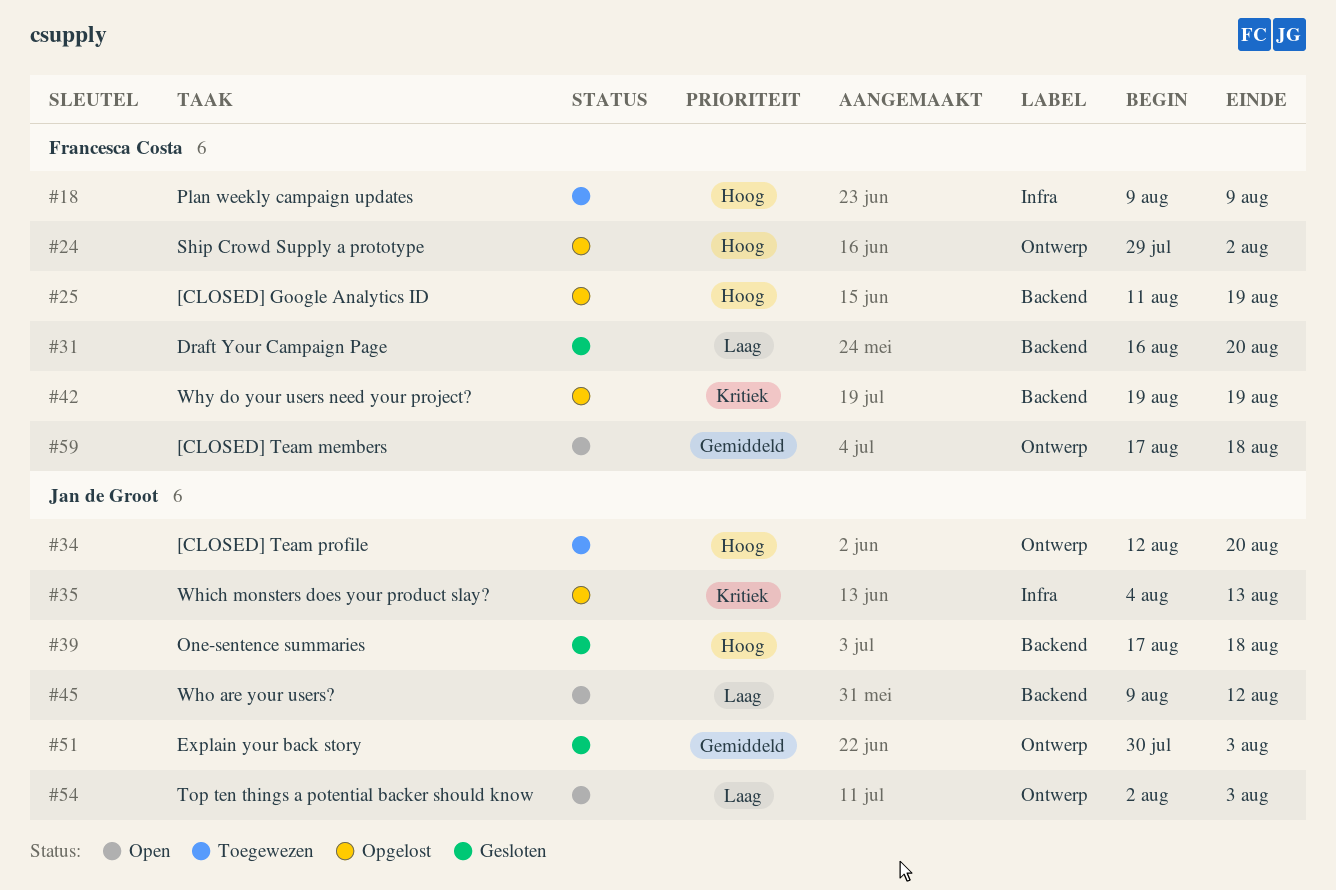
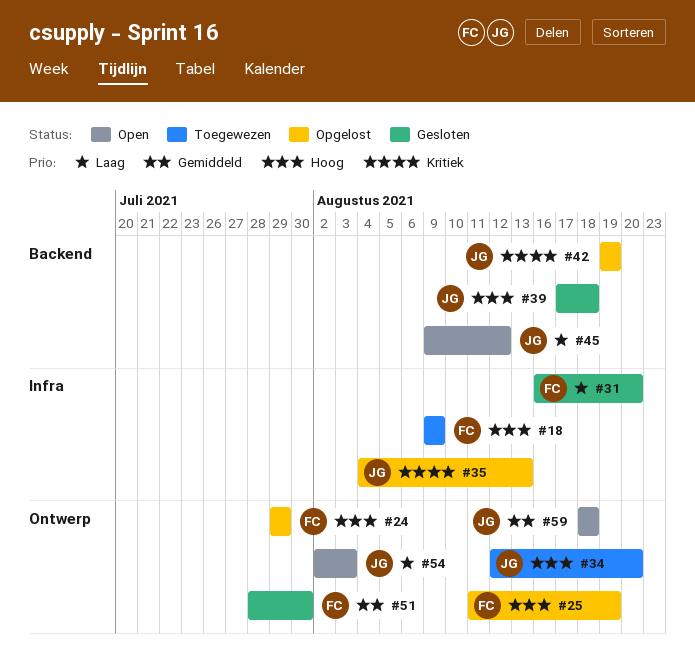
#24, due: Aug 2 -> Jul 29
#25, label: Backend -> Ontwerp
#31, label: Backend -> Infra
#42, owner: Francesca Costa -> Jan de Groot
#51, owner: Jan de Groot -> Francesca Costa
#51, start: Jul 30 -> Jul 28
#51, due: Aug 3 -> Jul 30
#59, owner: Francesca Costa -> Jan de Groot
#59, start: Aug 17 -> Aug 18

